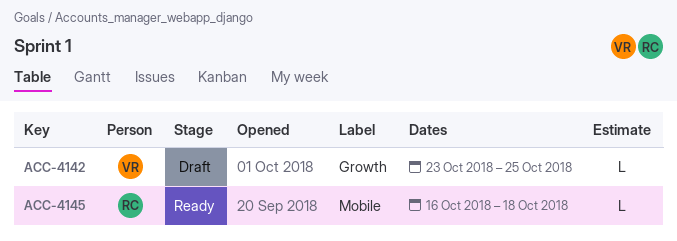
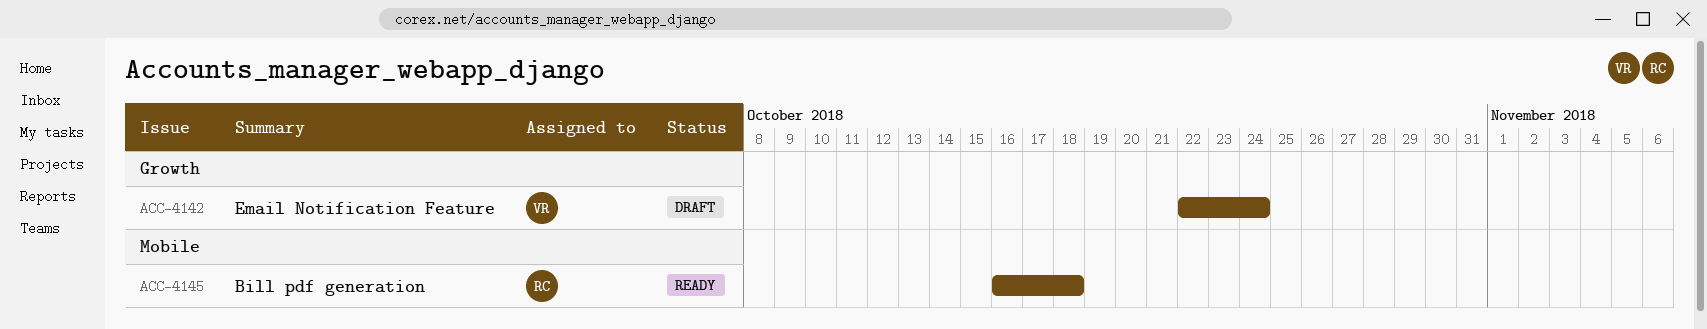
ACC-4142, start: Oct 23 -> Oct 22
ACC-4142, due: Oct 25 -> Oct 24

